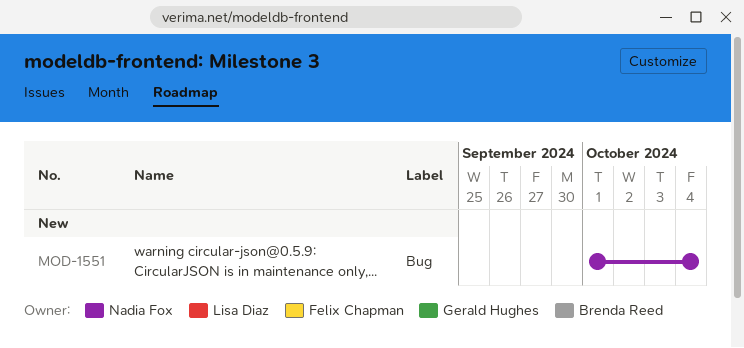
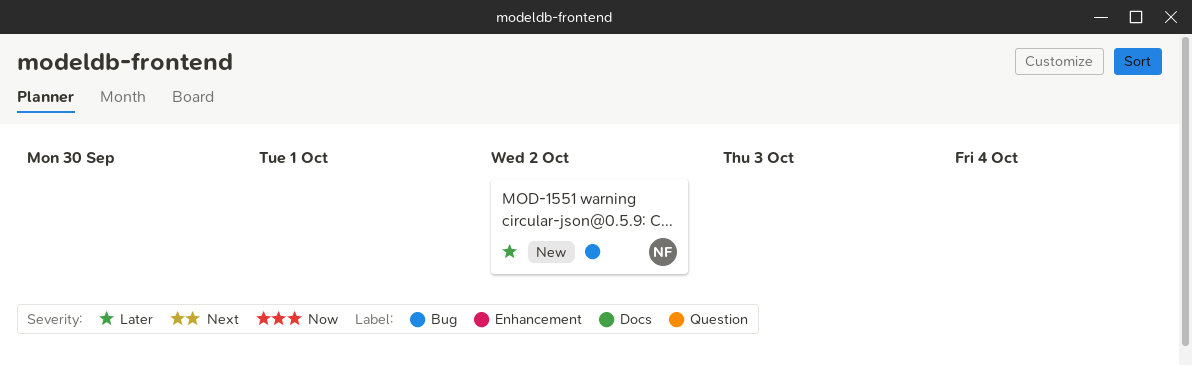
MOD-1551, due: Oct 4 -> Oct 2

